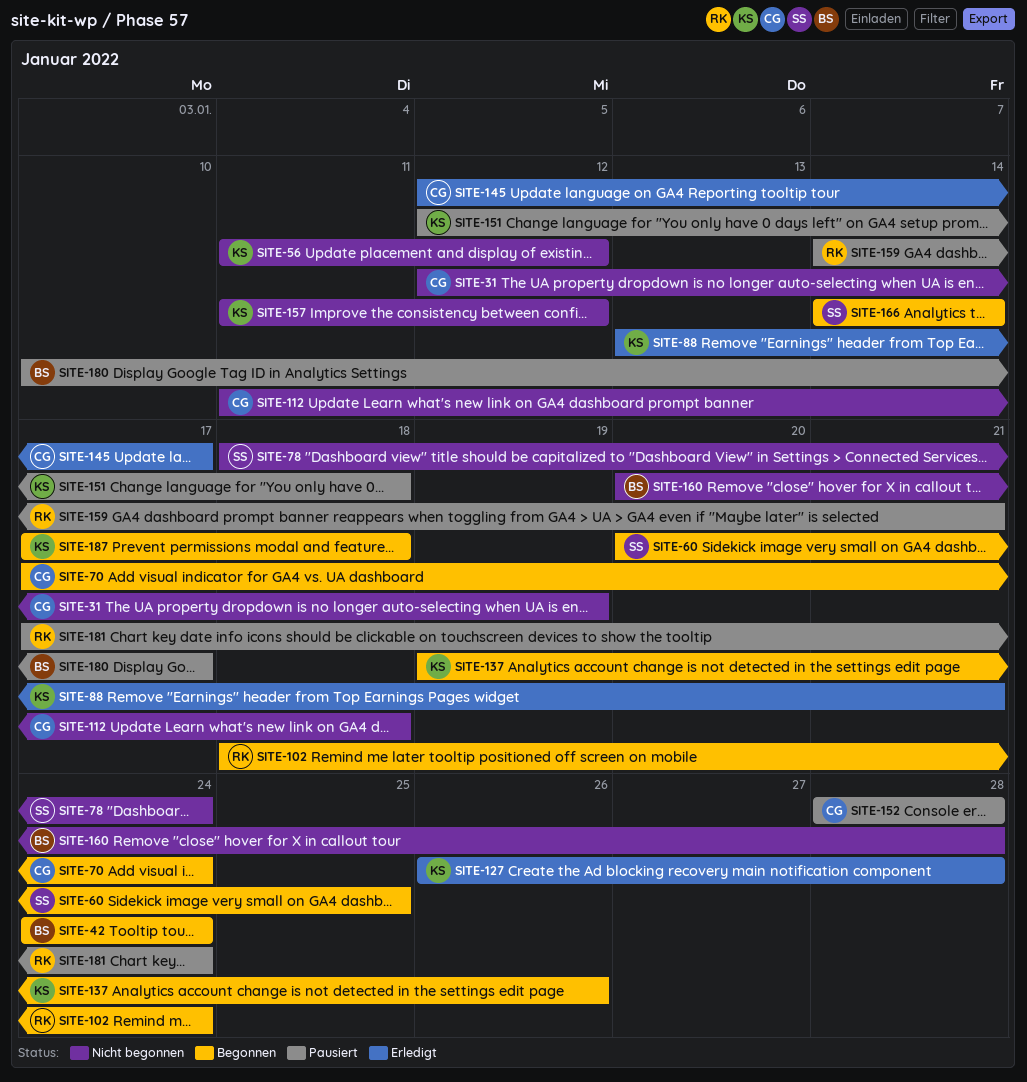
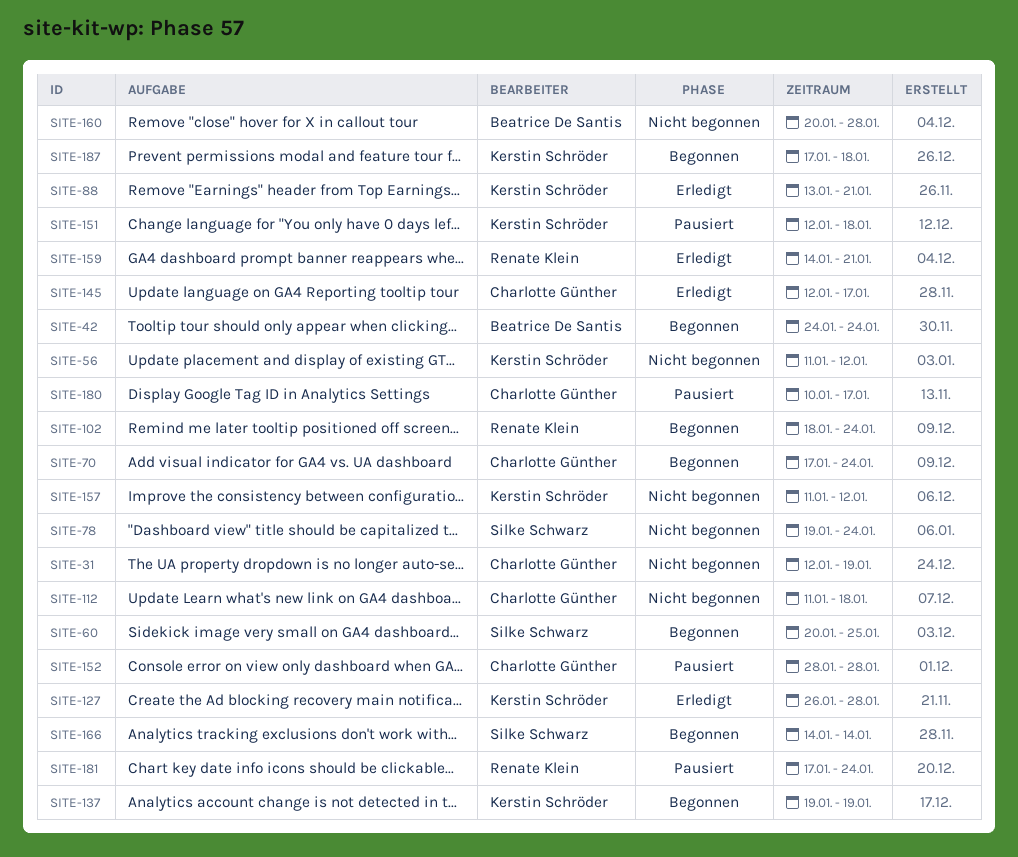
SITE-78, start: Jan 18 -> Jan 19
SITE-137, due: Jan 26 -> Jan 19
SITE-159, status: Pausiert -> Erledigt
SITE-180, owner: Beatrice De Santis -> Charlotte Günther

